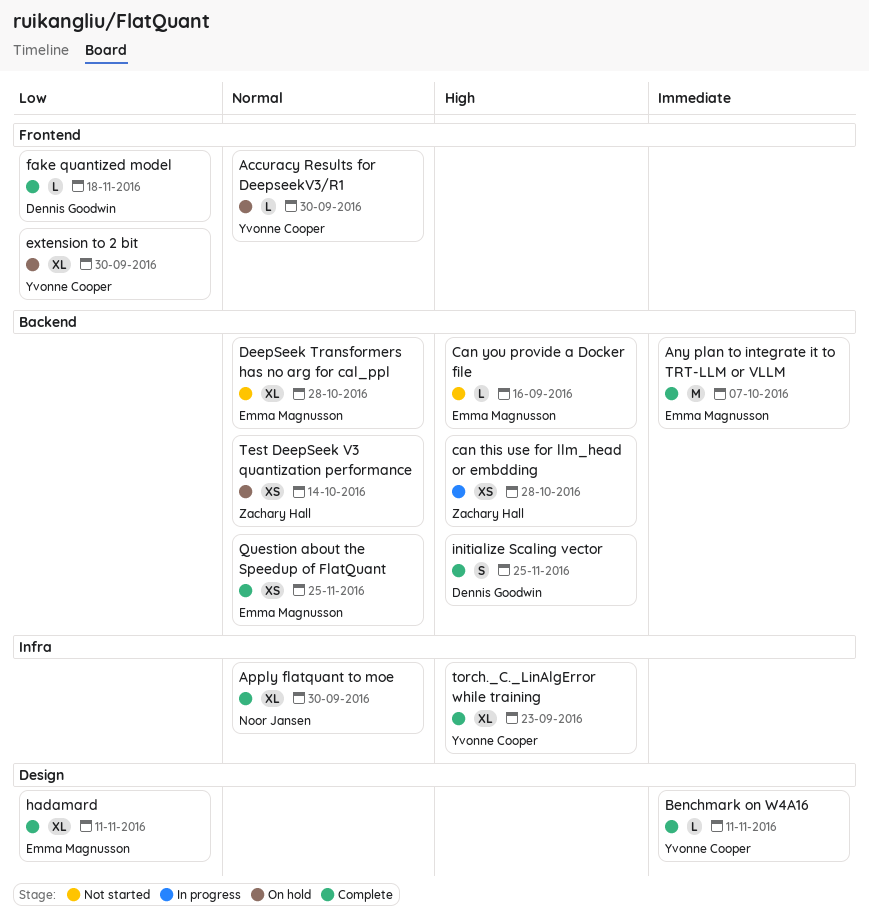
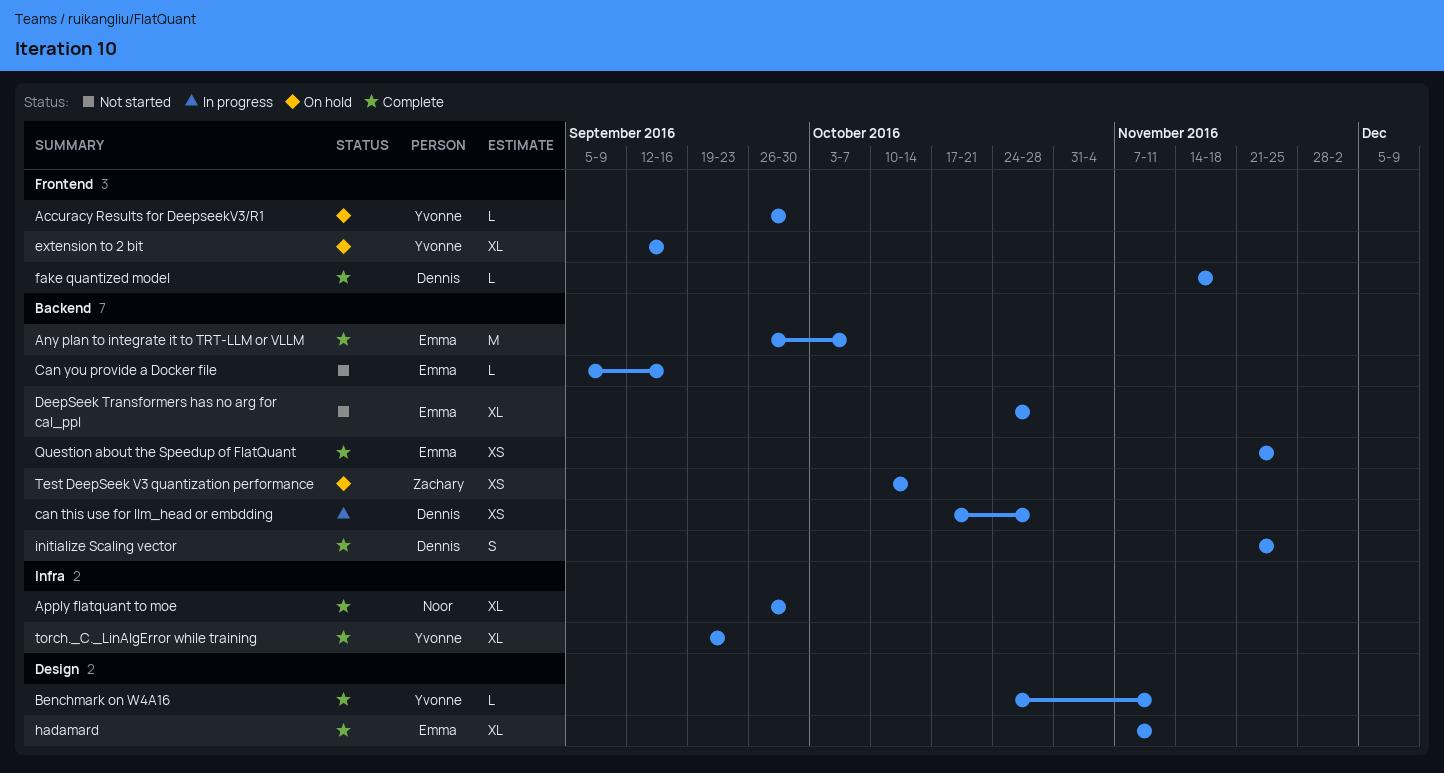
can this use for llm_head or embdding, owner: Zachary Hall -> Dennis Goodwin
extension to 2 bit, due: Sep 30 -> Sep 16

